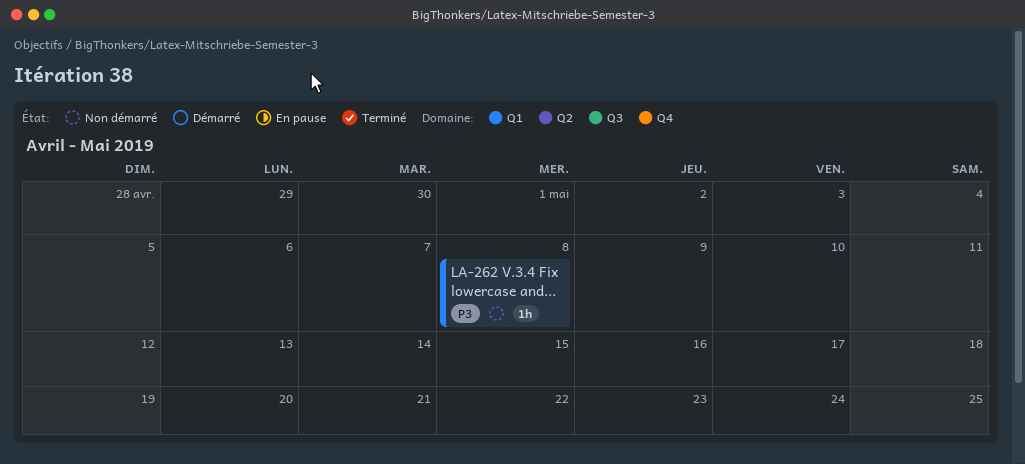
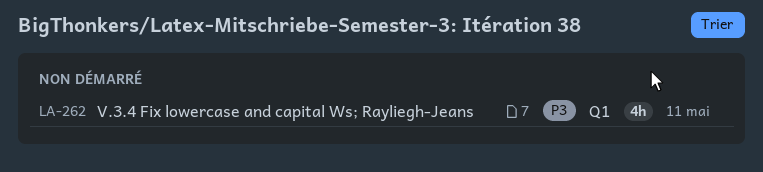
LA-262, estimate: 1h -> 4h
LA-262, due: May 8 -> May 11

